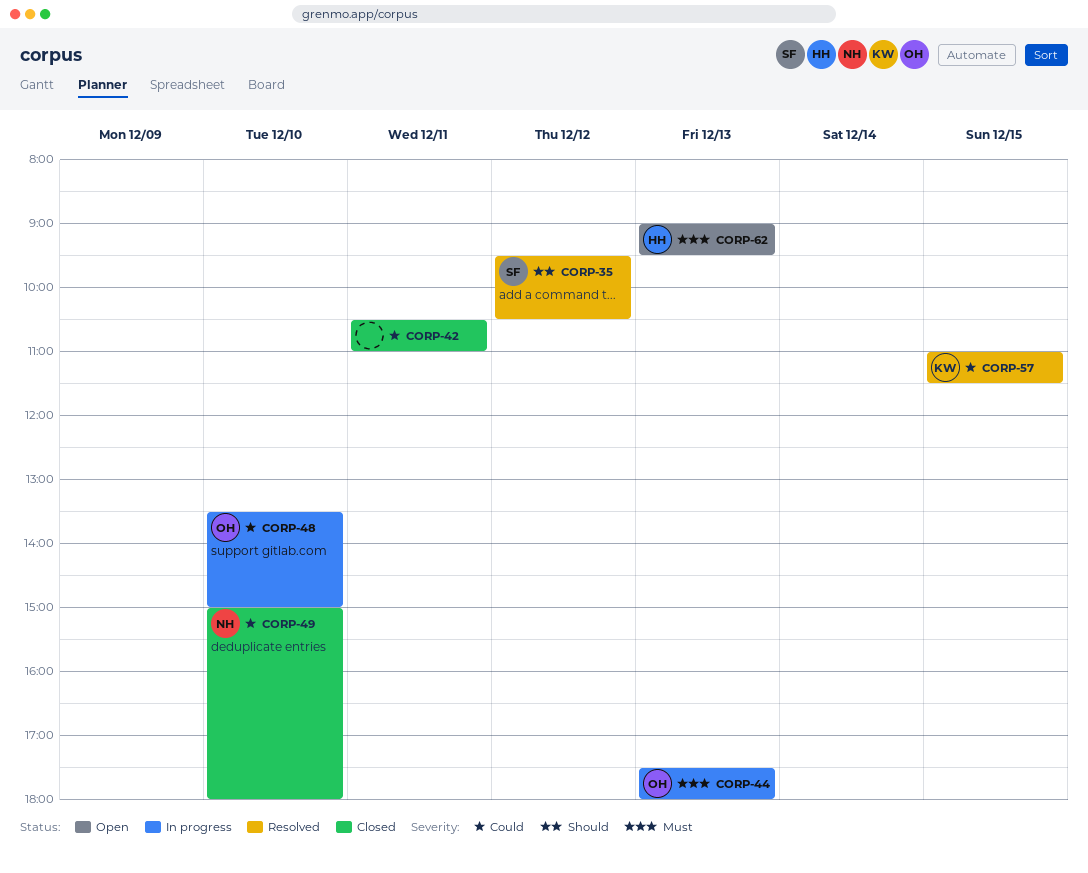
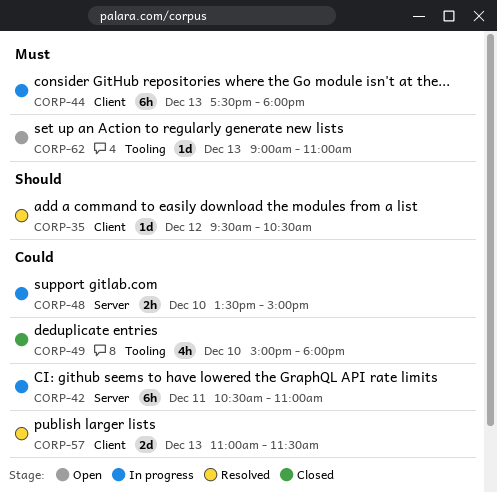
CORP-42, status: Closed -> In progress
CORP-57, day: Dec 15 -> Dec 13
CORP-62, ends: 09:30 -> 11:00

